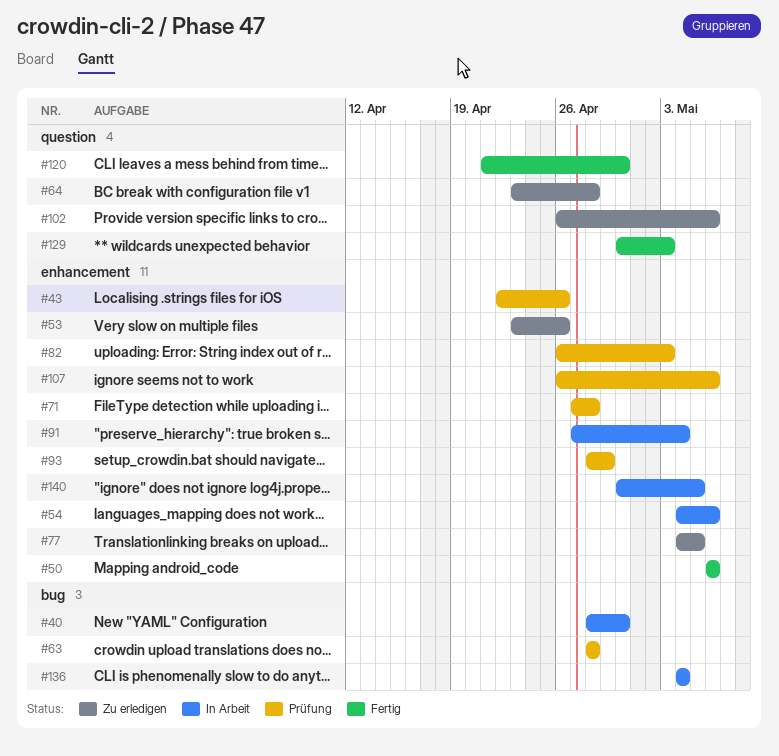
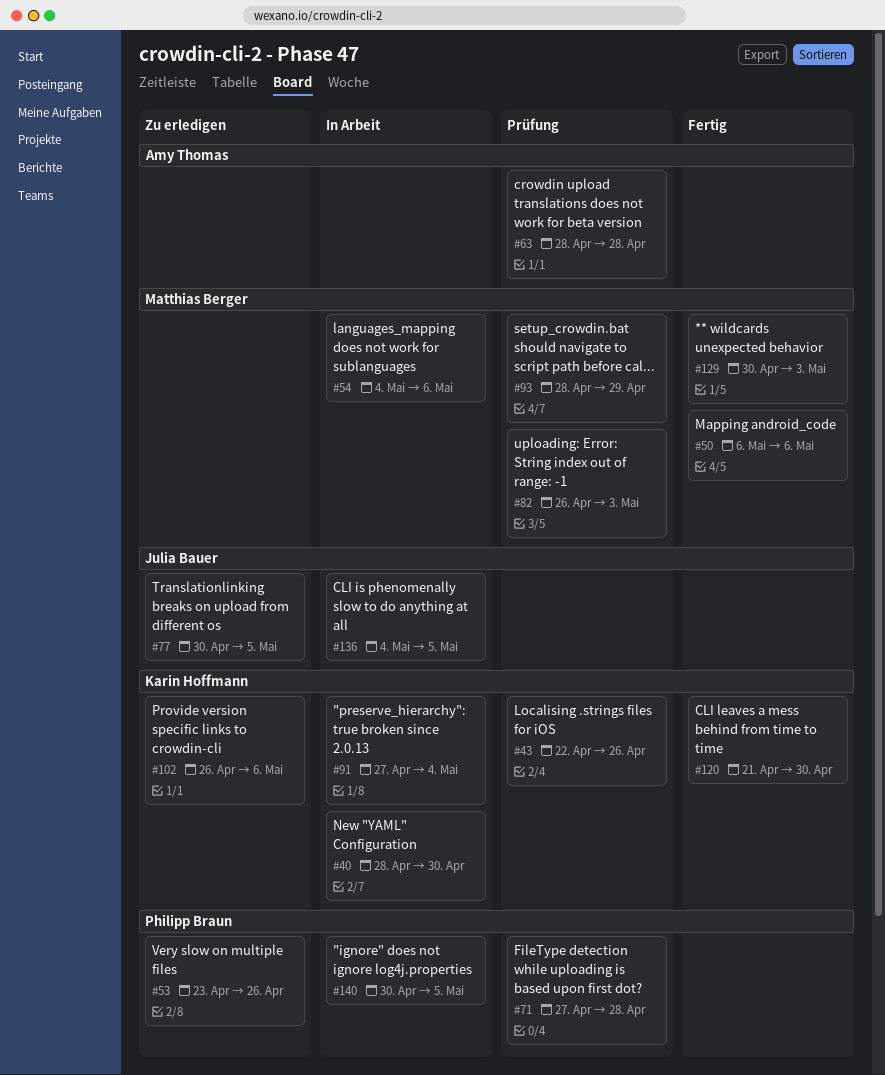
#64: present -> none
#77, start: May 4 -> Apr 30
#107: present -> none
#136, due: May 4 -> May 5

